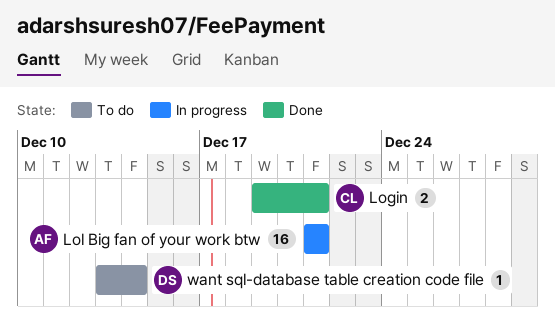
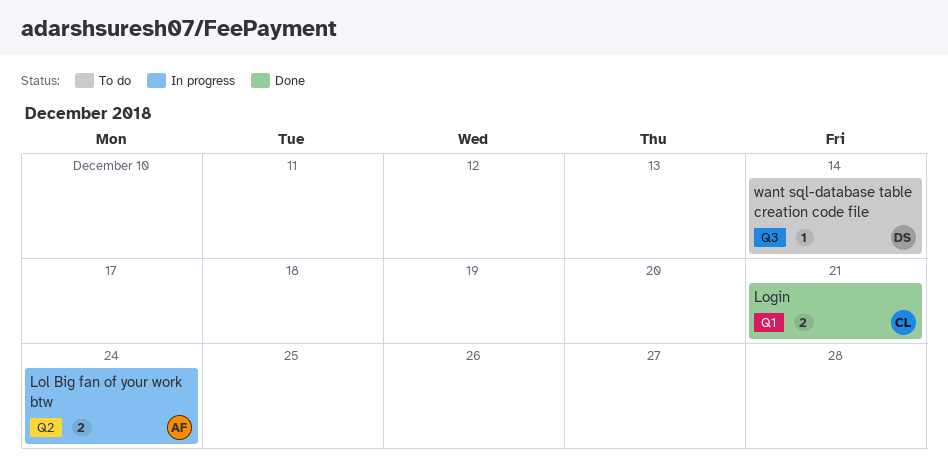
Lol Big fan of your work btw, estimate: 16 -> 2
Lol Big fan of your work btw, due: Dec 21 -> Dec 24

